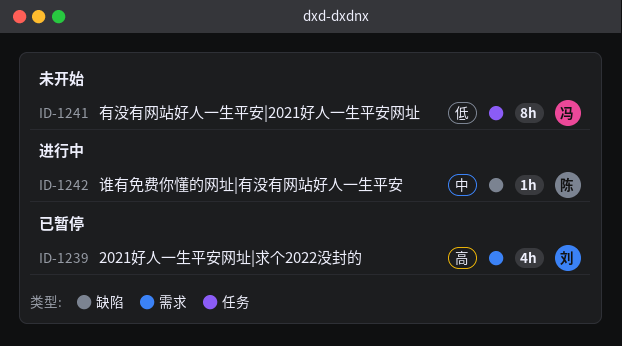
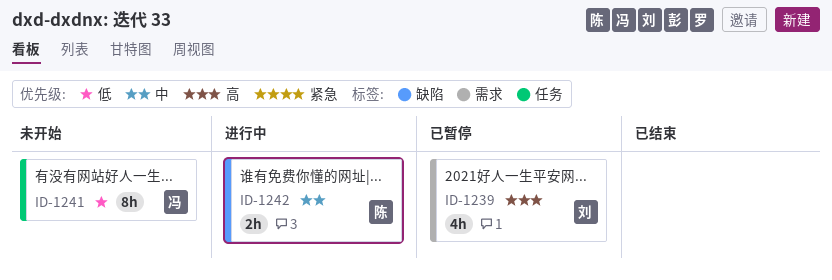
ID-1242, estimate: 1h -> 2h

